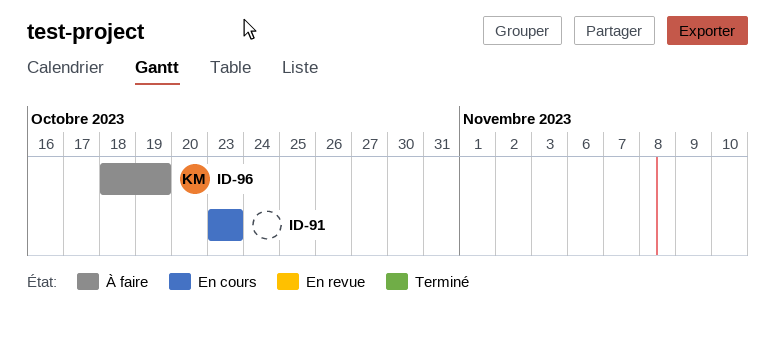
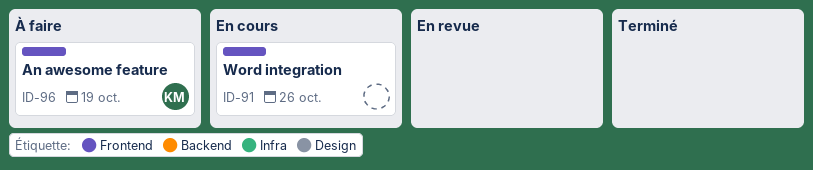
ID-91, due: Oct 23 -> Oct 26

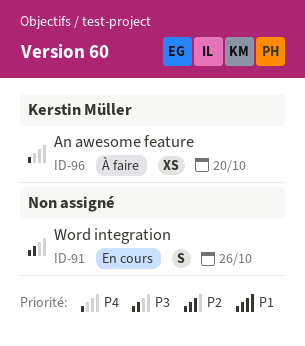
ID-96, due: Oct 19 -> Oct 20

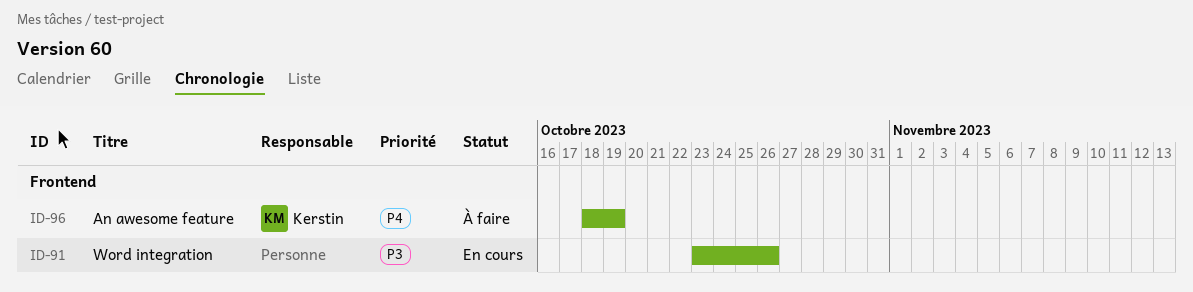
ID-96, due: Oct 20 -> Oct 19

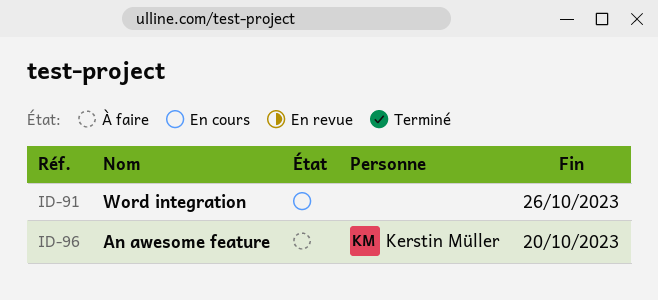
ID-96, due: Oct 19 -> Oct 20

